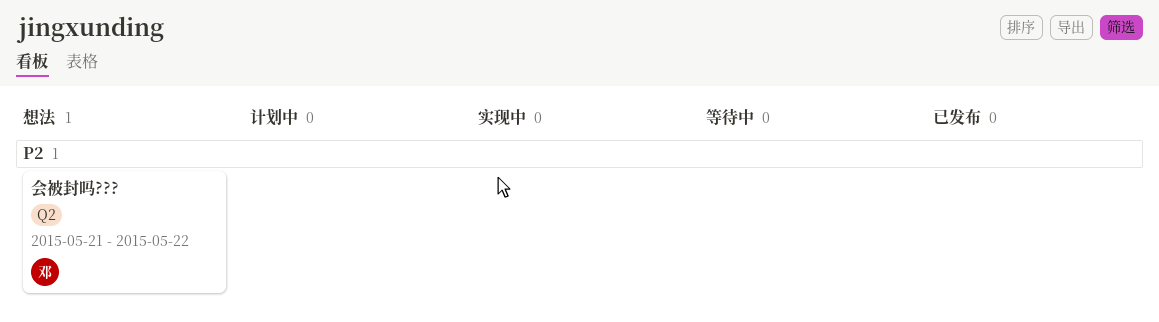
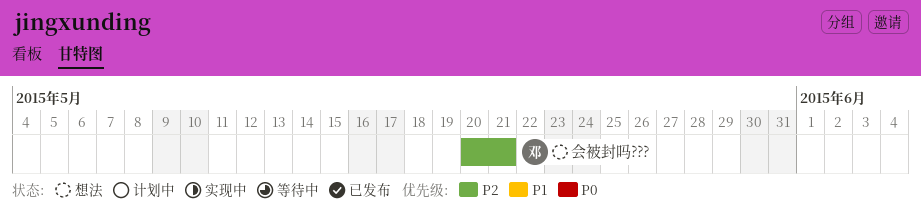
会被封吗???, start: May 21 -> May 20
会被封吗???, due: May 22 -> May 21

